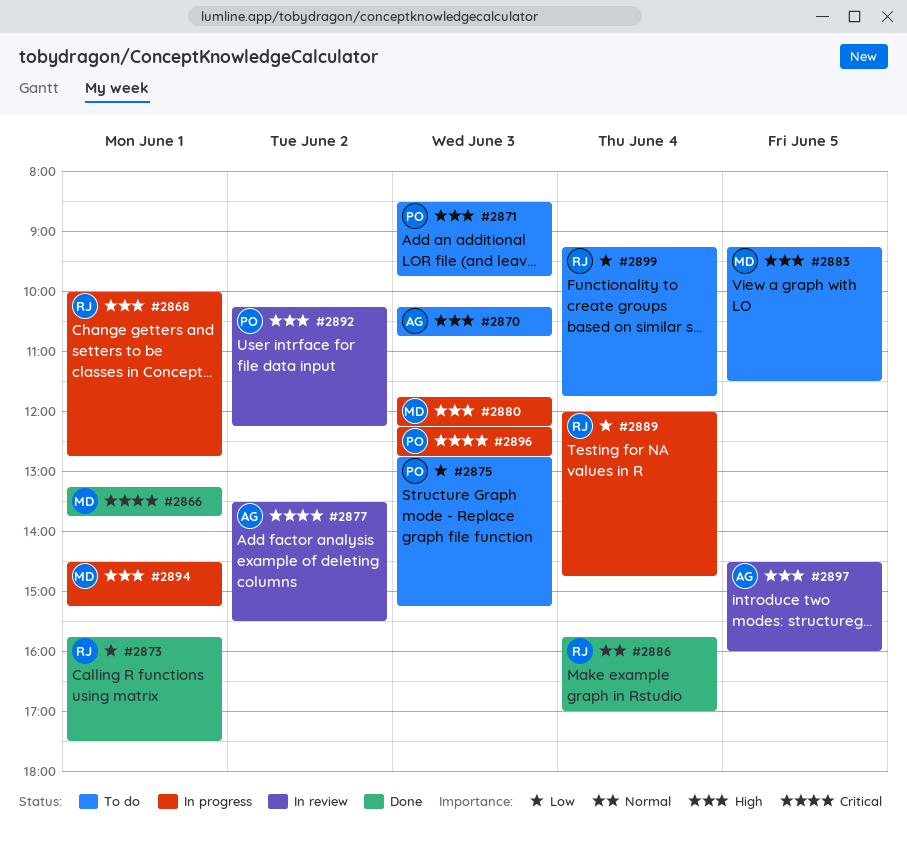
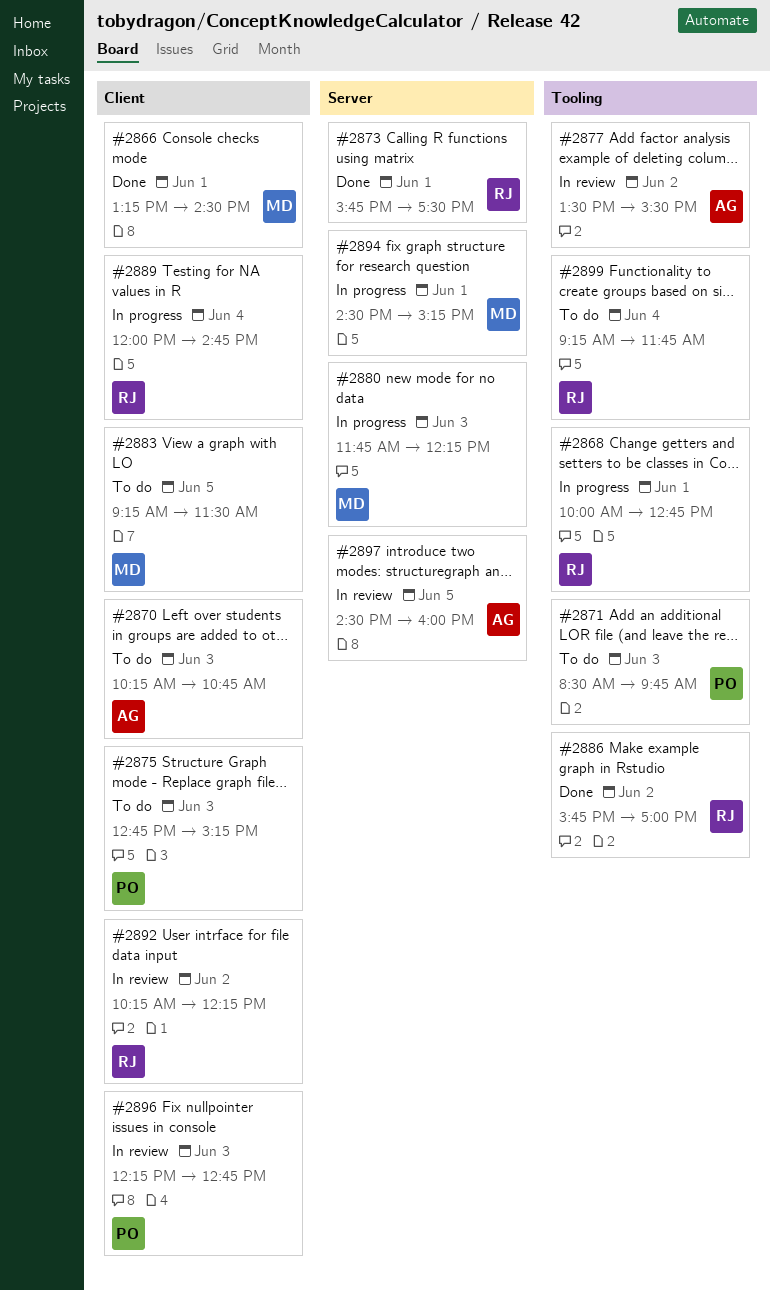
#2866, ends: 13:45 -> 14:30
#2886, day: Jun 4 -> Jun 2
#2892, owner: PO -> RJ
#2896, status: In progress -> In review

